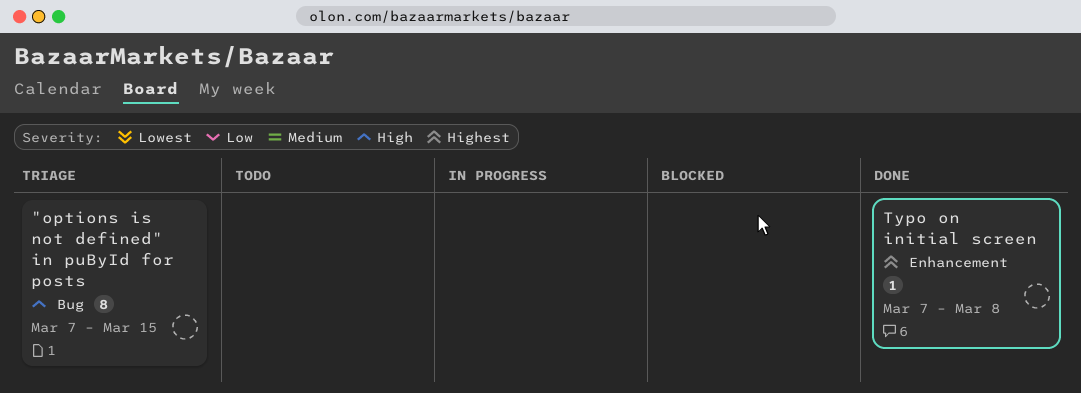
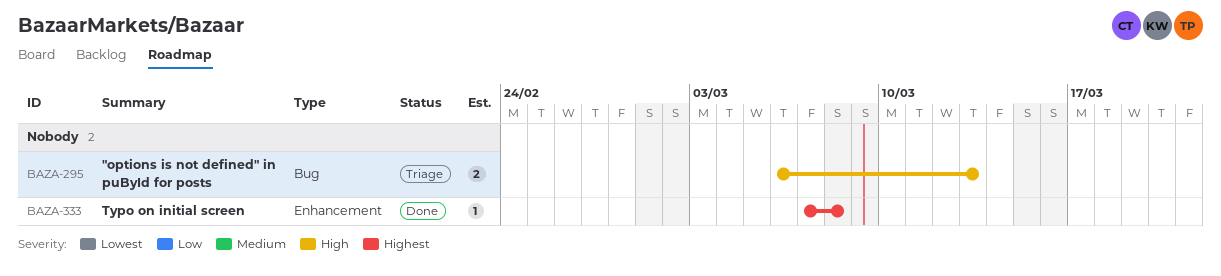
"options is not defined" in puById for posts, estimate: 8 -> 2
"options is not defined" in puById for posts, start: Mar 7 -> Mar 6
"options is not defined" in puById for posts, due: Mar 15 -> Mar 13

